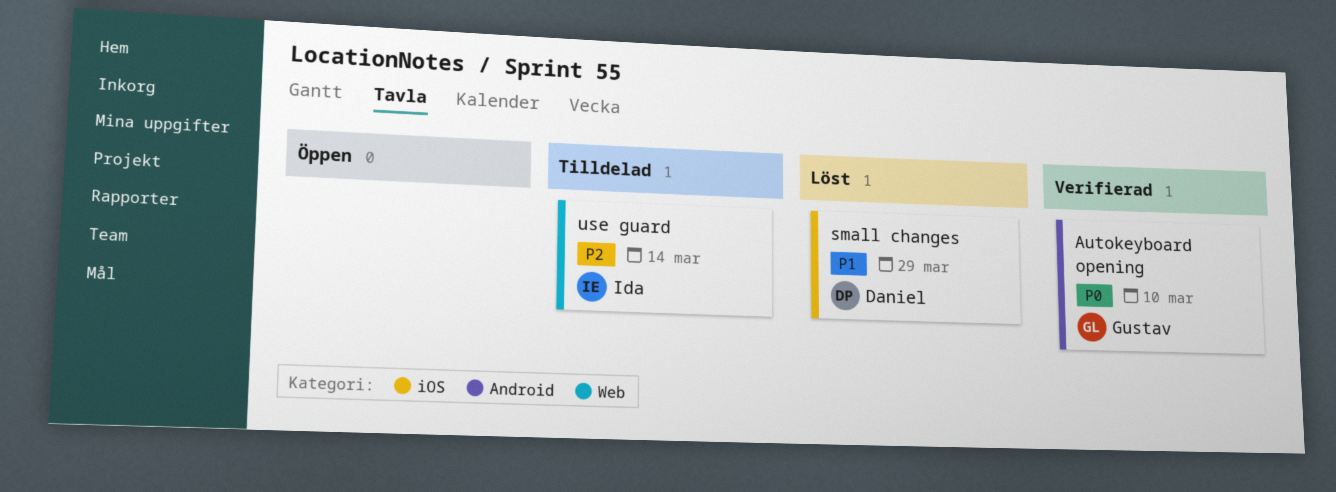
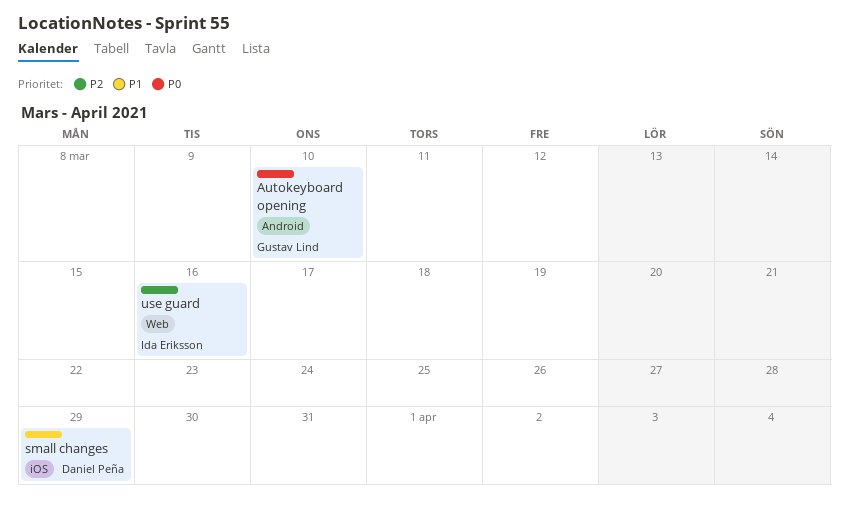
use guard, due: Mar 14 -> Mar 16

